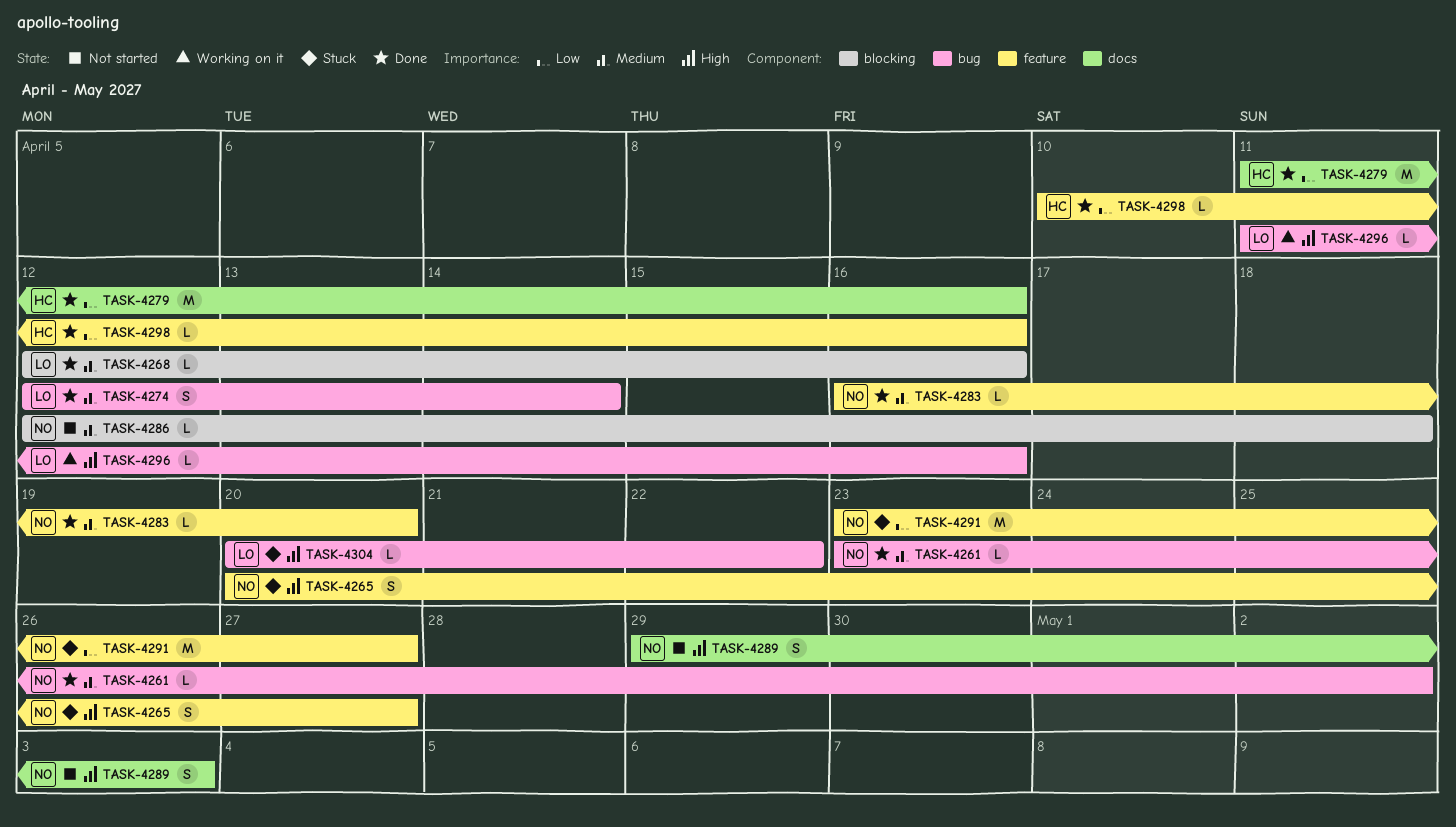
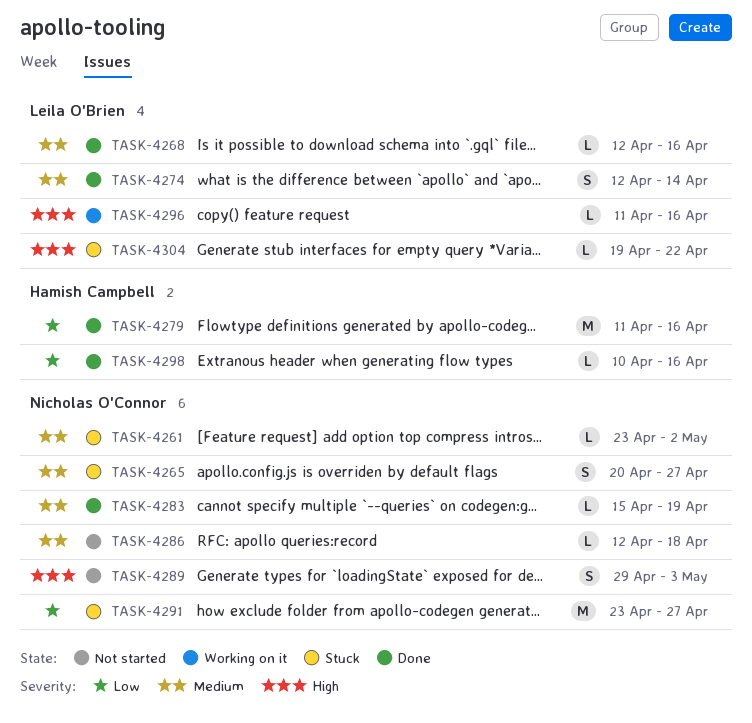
TASK-4261, status: Done -> Stuck
TASK-4265, priority: High -> Medium
TASK-4283, start: Apr 16 -> Apr 15
TASK-4283, due: Apr 20 -> Apr 19
TASK-4304, start: Apr 20 -> Apr 19

